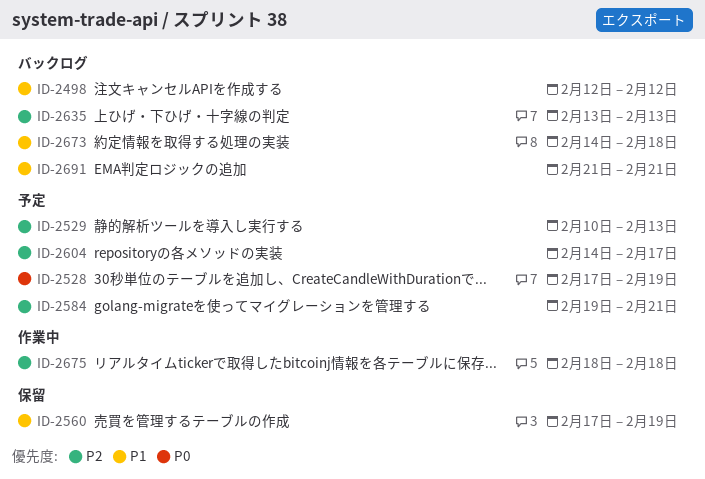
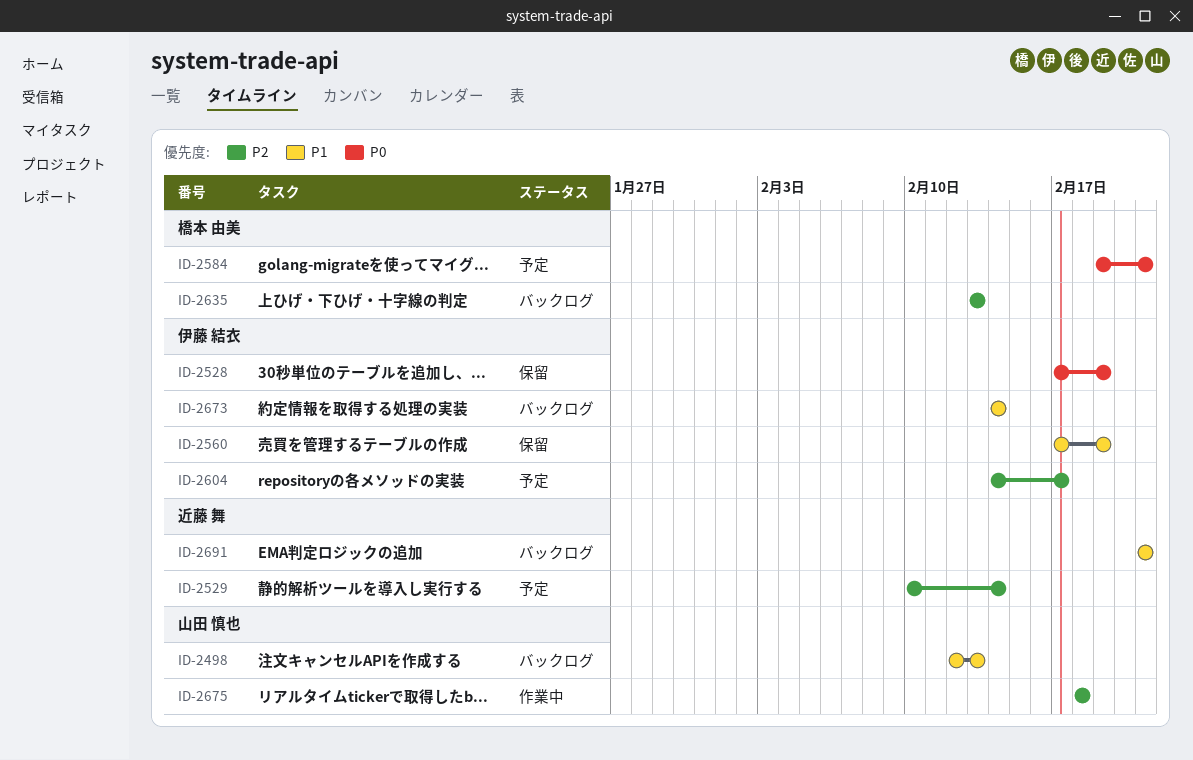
ID-2498, due: Feb 12 -> Feb 13
ID-2528, status: 予定 -> 保留
ID-2529, due: Feb 13 -> Feb 14
ID-2584, priority: P2 -> P0
ID-2673, due: Feb 18 -> Feb 14

